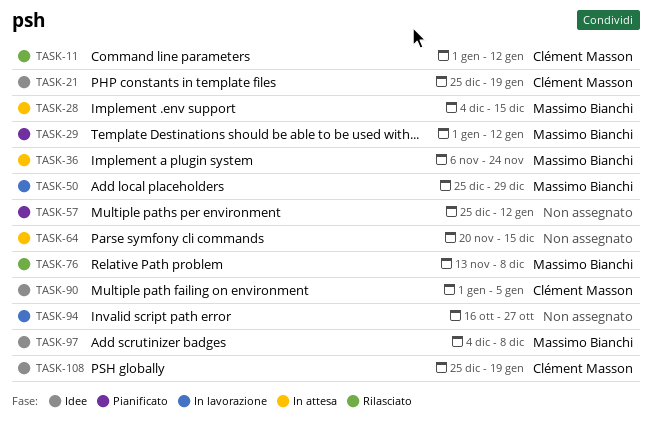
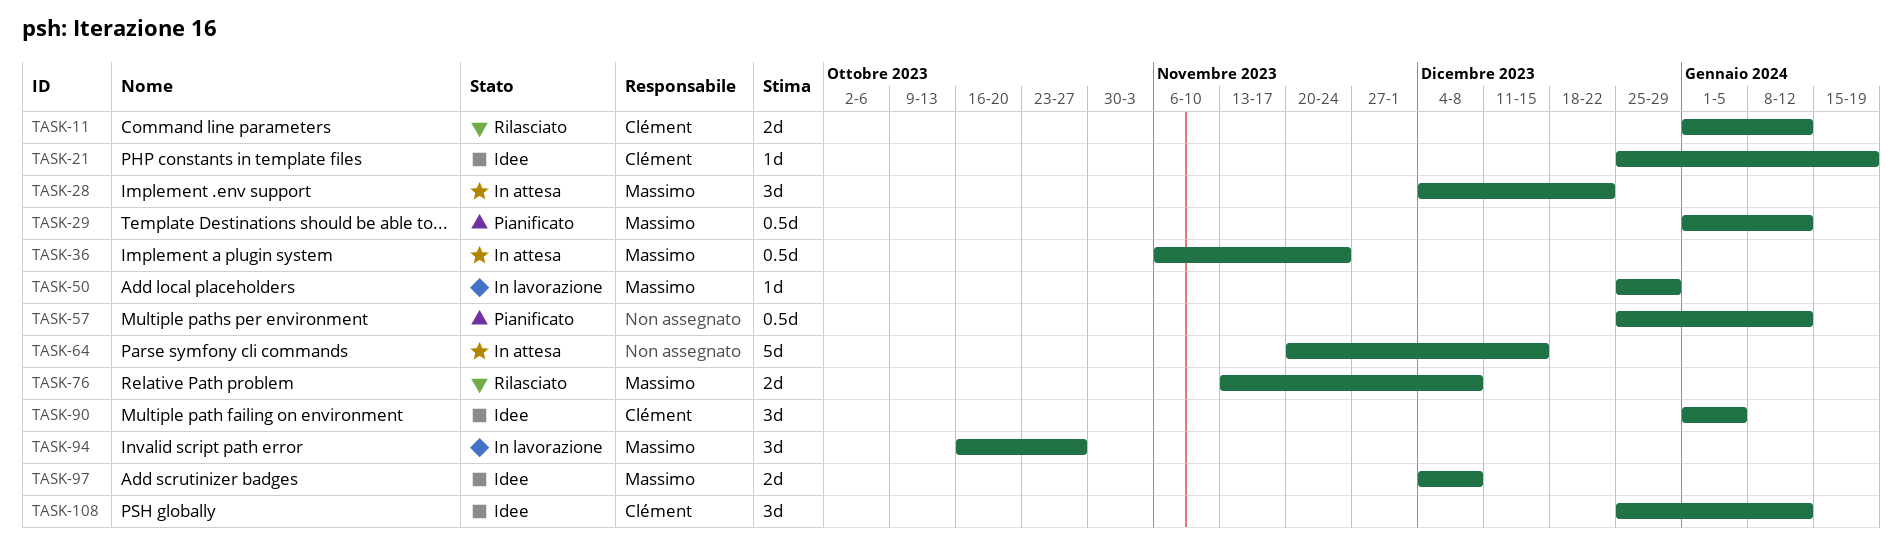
TASK-28, due: Dec 15 -> Dec 22
TASK-94, owner: none -> Massimo Bianchi
TASK-108, due: Jan 19 -> Jan 12

